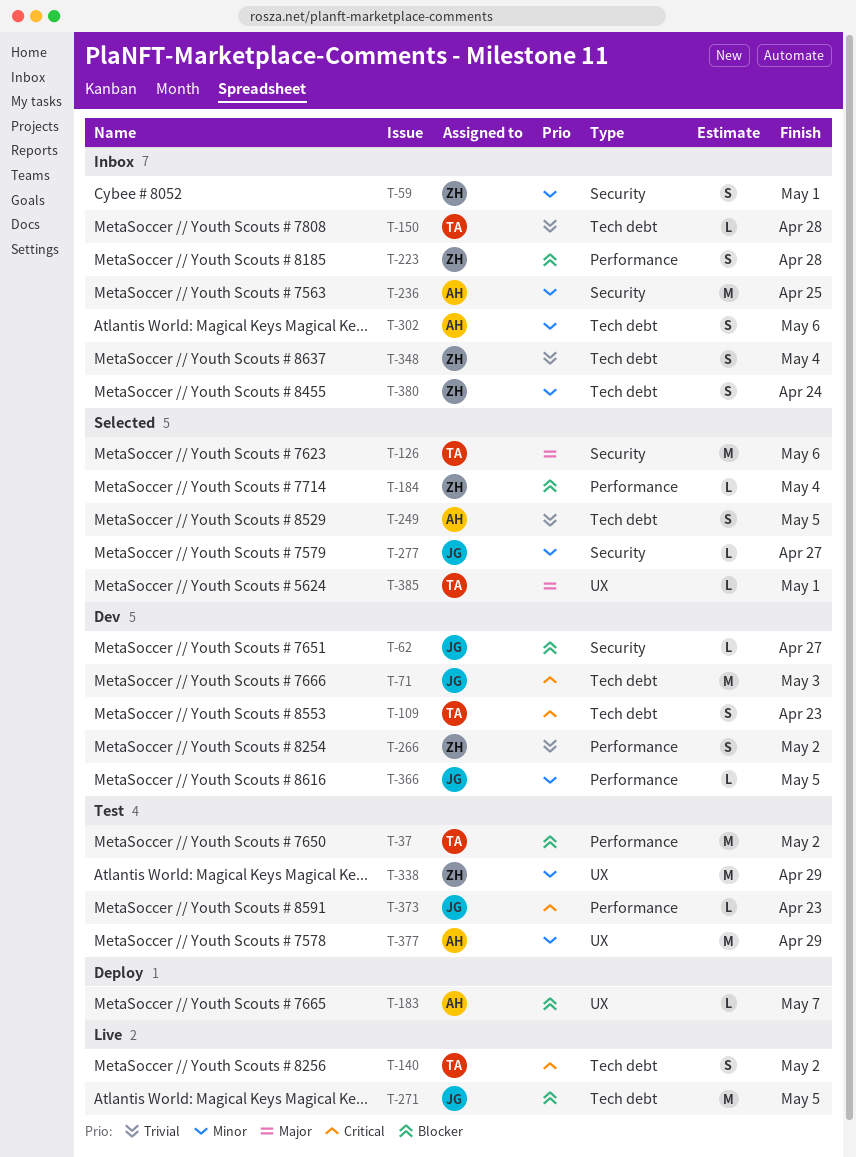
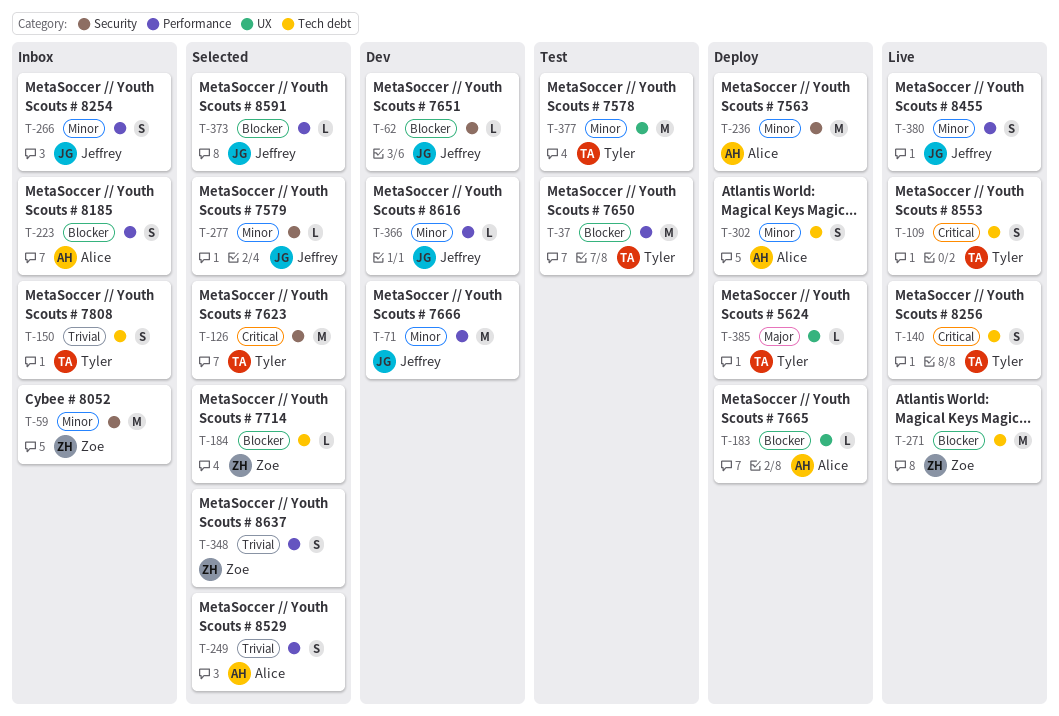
T-59, estimate: S -> M
T-71, priority: Critical -> Minor
T-71, label: Tech debt -> Performance
T-109, status: Dev -> Live
T-126, priority: Major -> Critical
T-150, estimate: L -> S
T-184, label: Performance -> Tech debt
T-223, owner: Zoe -> Alice
T-236, status: Inbox -> Deploy
T-249, label: Tech debt -> Performance
T-266, status: Dev -> Inbox
T-266, owner: Zoe -> Jeffrey
T-266, priority: Trivial -> Minor
T-271, owner: Jeffrey -> Zoe
T-302, status: Inbox -> Deploy
T-338: present -> none
T-348, status: Inbox -> Selected
T-348, label: Tech debt -> Performance
T-373, status: Test -> Selected
T-373, priority: Critical -> Blocker
T-377, owner: Alice -> Tyler
T-380, status: Inbox -> Live
T-380, owner: Zoe -> Jeffrey
T-380, label: Tech debt -> Performance
T-385, status: Selected -> Deploy

